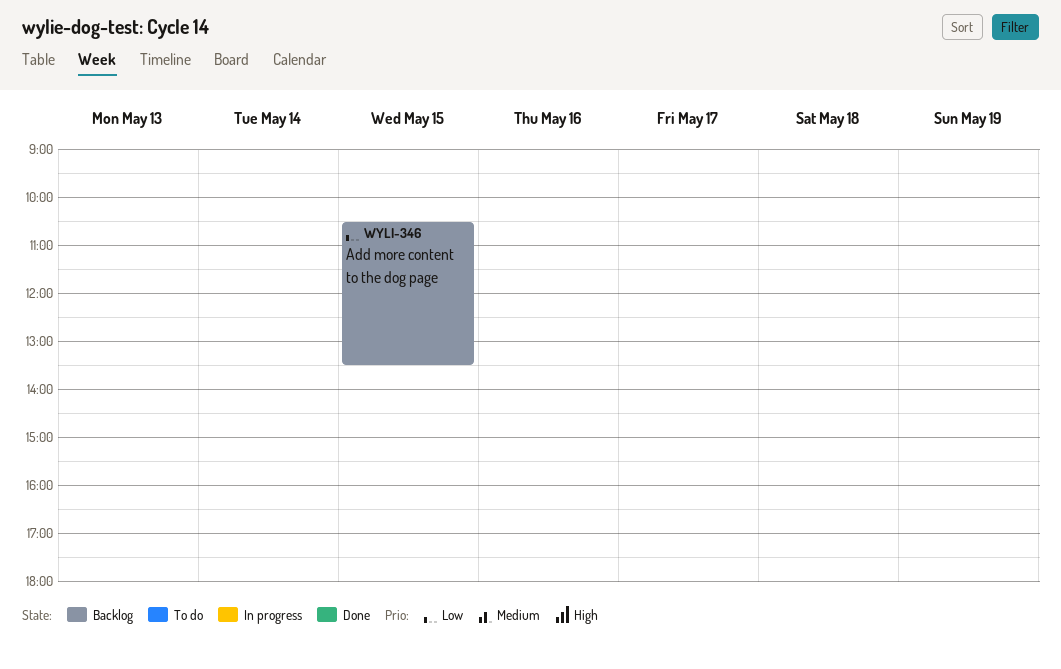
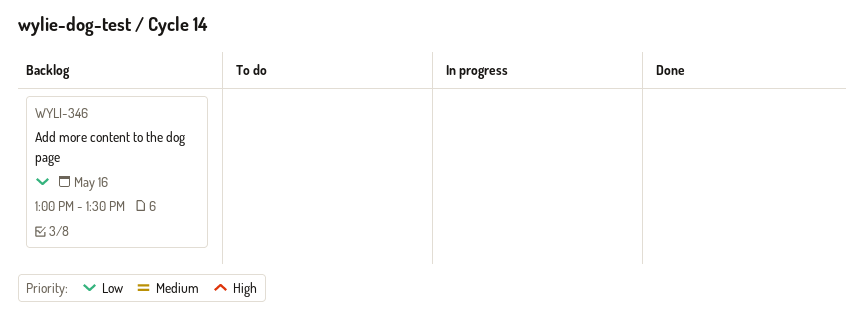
WYLI-346, day: May 15 -> May 16
WYLI-346, begins: 10:30 -> 13:00

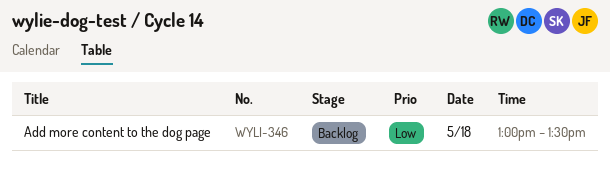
WYLI-346, day: May 16 -> May 18

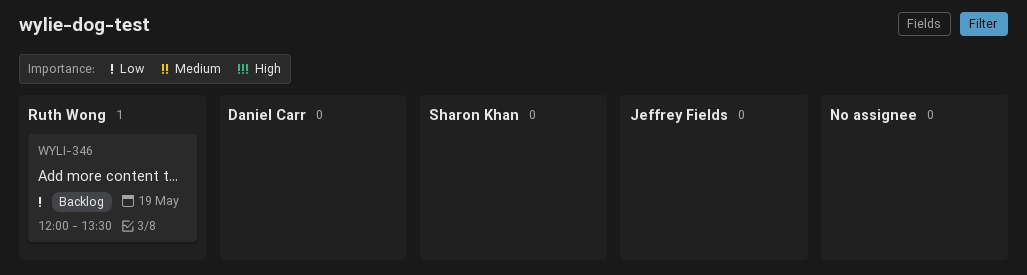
WYLI-346, day: May 18 -> May 19
WYLI-346, begins: 13:00 -> 12:00

